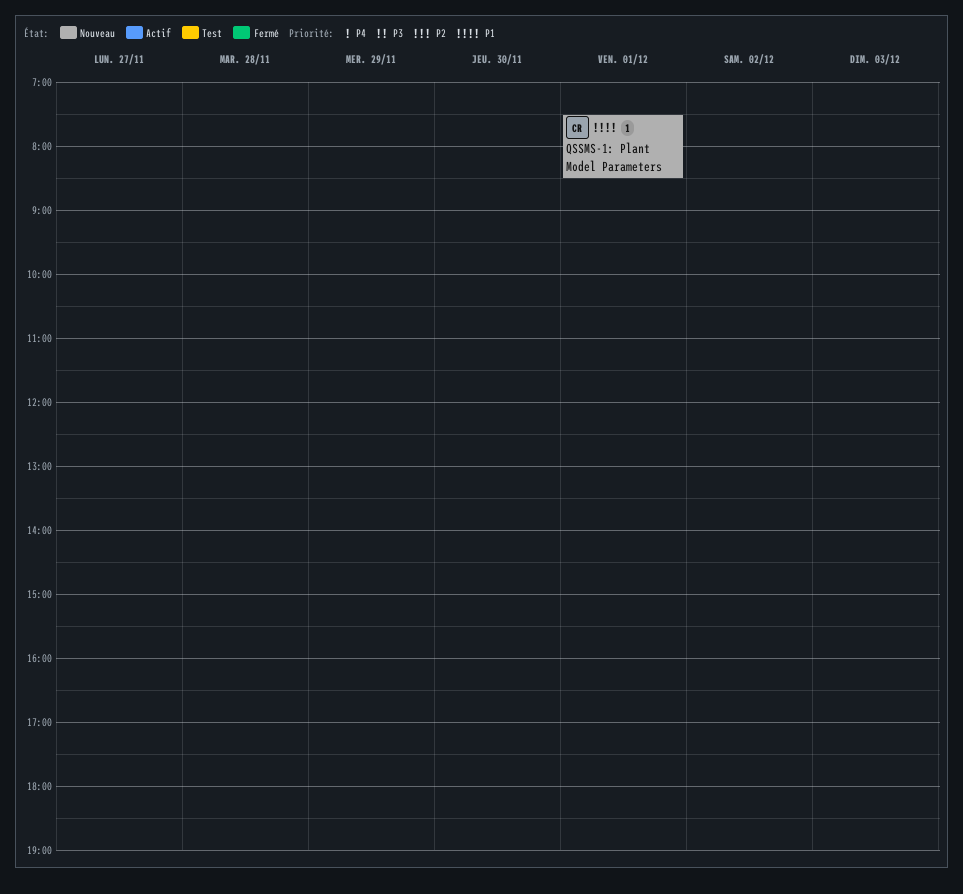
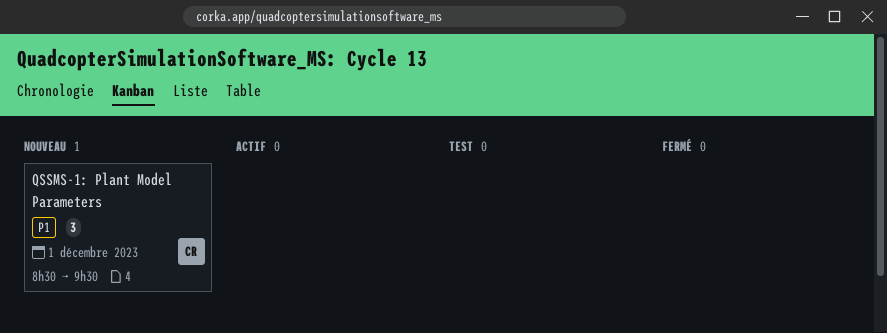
QSSMS-1: Plant Model Parameters, estimate: 1 -> 3
QSSMS-1: Plant Model Parameters, begins: 07:30 -> 08:30
QSSMS-1: Plant Model Parameters, ends: 08:30 -> 09:30

